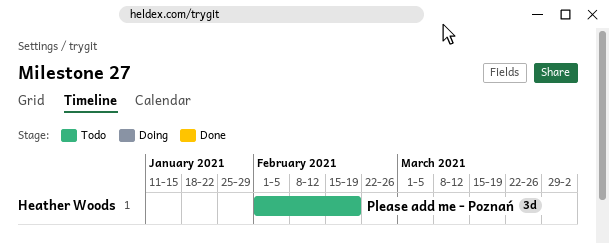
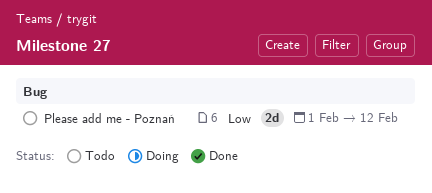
Please add me - Poznań, estimate: 3d -> 2d
Please add me - Poznań, due: Feb 19 -> Feb 12

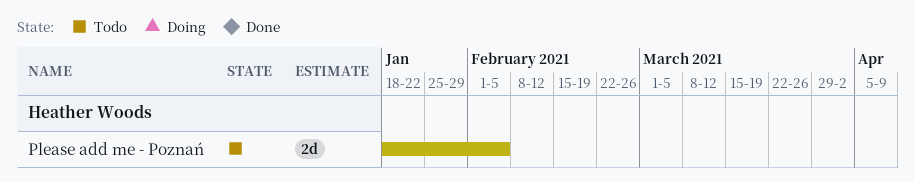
Please add me - Poznań, start: Feb 1 -> Jan 18
Please add me - Poznań, due: Feb 12 -> Feb 5

